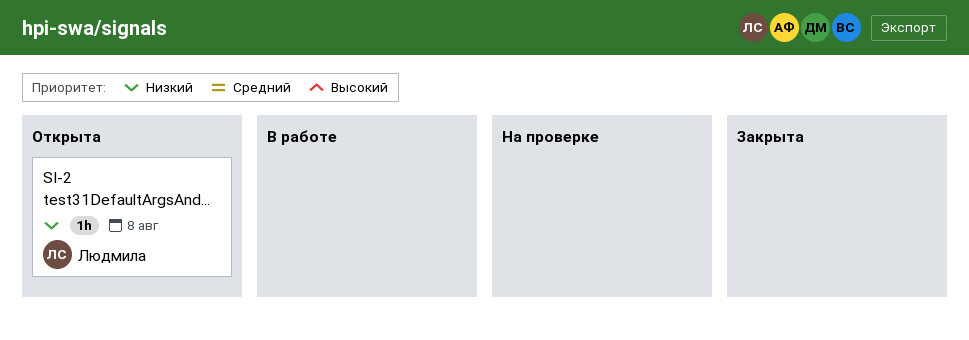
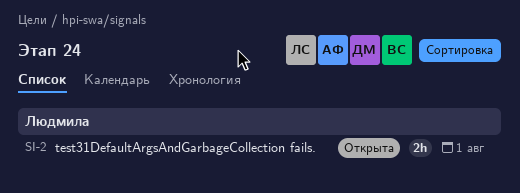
SI-2, estimate: 1h -> 2h
SI-2, due: Aug 8 -> Aug 1

